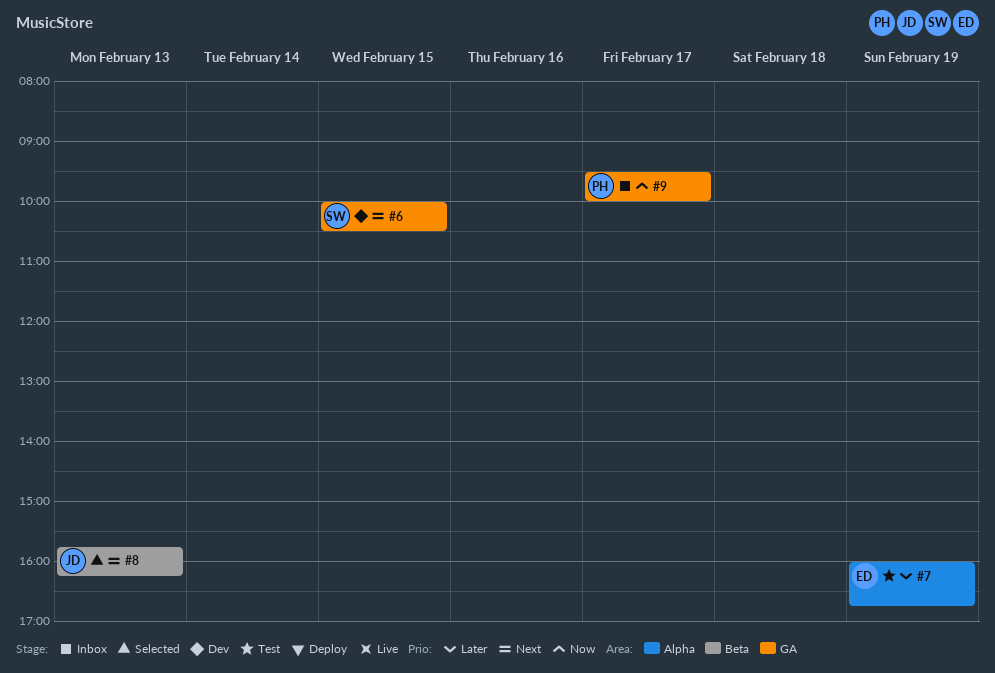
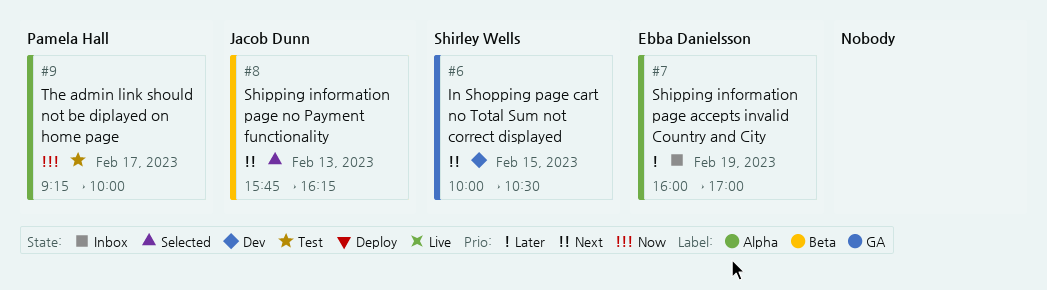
#7, status: Test -> Inbox
#7, ends: 16:45 -> 17:00
#9, status: Inbox -> Test
#9, label: GA -> Alpha
#9, begins: 09:30 -> 09:15

